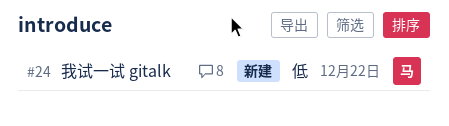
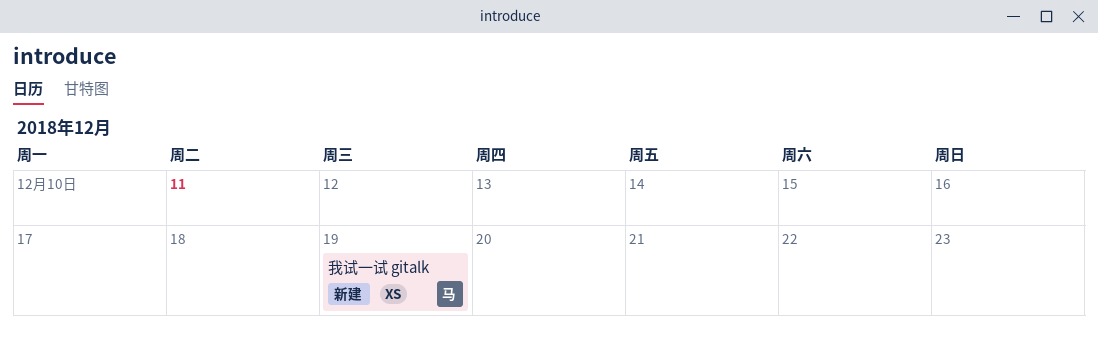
我试一试 gitalk, due: Dec 22 -> Dec 19

